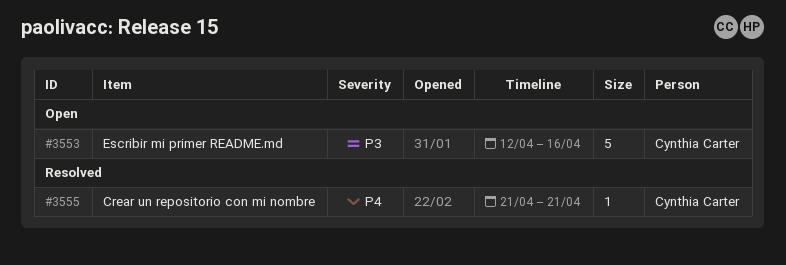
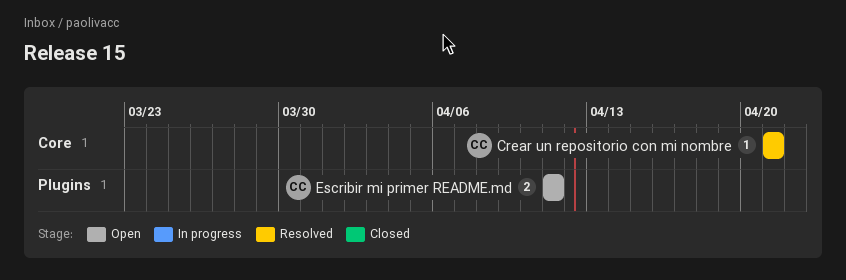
Escribir mi primer README.md, estimate: 5 -> 2
Escribir mi primer README.md, start: Apr 12 -> Apr 11
Escribir mi primer README.md, due: Apr 16 -> Apr 11

